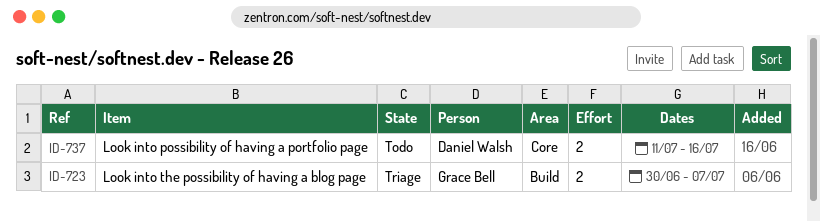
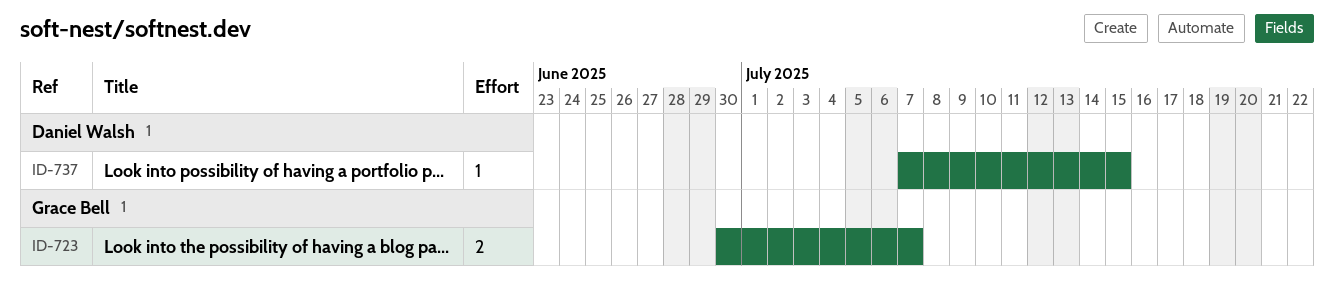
ID-737, estimate: 2 -> 1
ID-737, start: Jul 11 -> Jul 7
ID-737, due: Jul 16 -> Jul 15

